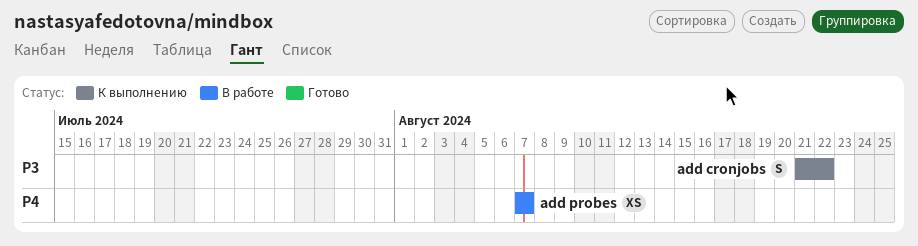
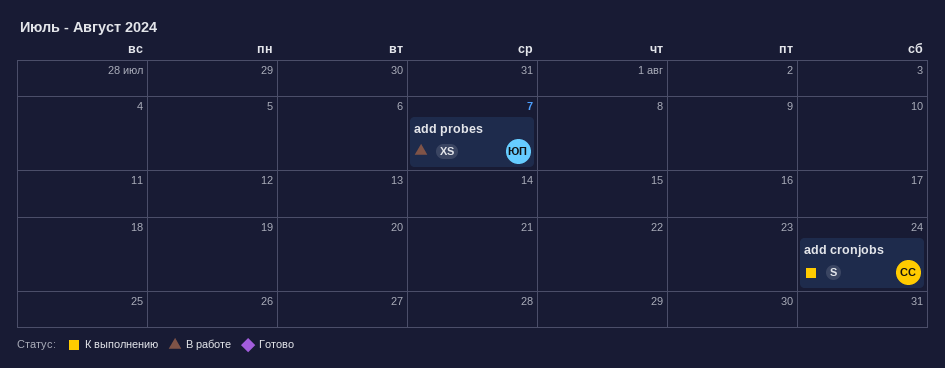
add cronjobs, due: Aug 22 -> Aug 24

